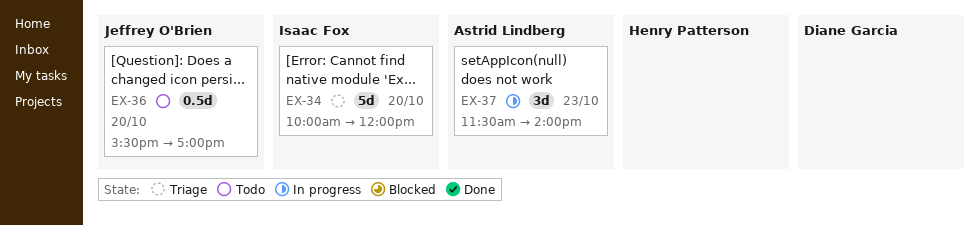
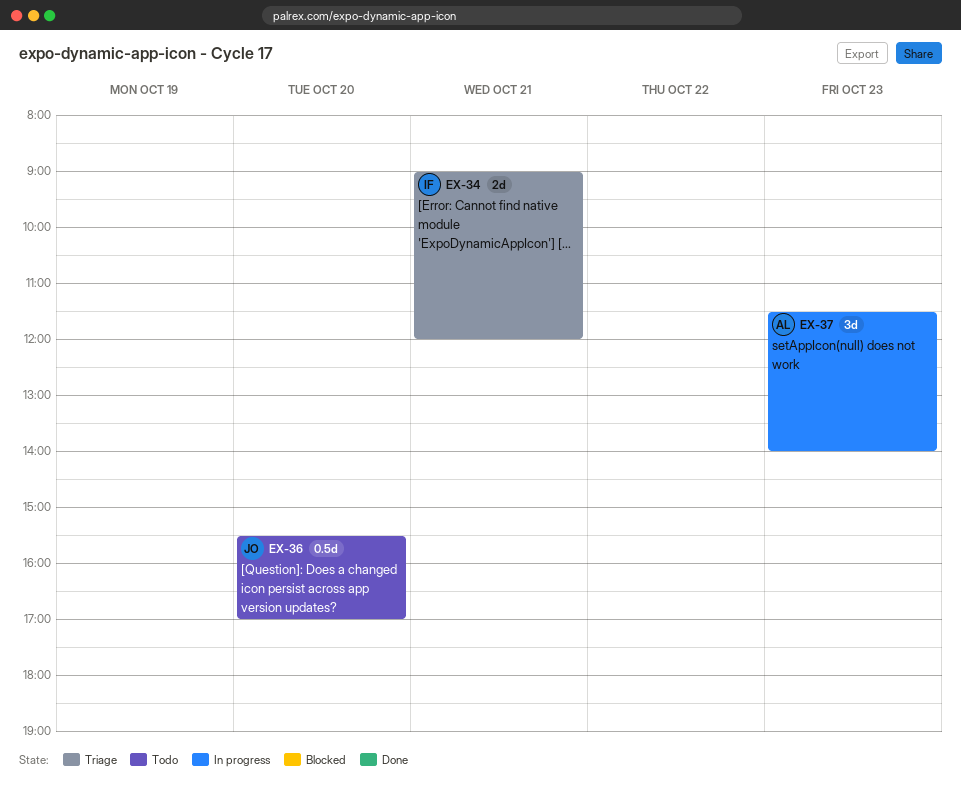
EX-34, estimate: 5d -> 2d
EX-34, day: Oct 20 -> Oct 21
EX-34, begins: 10:00 -> 09:00

